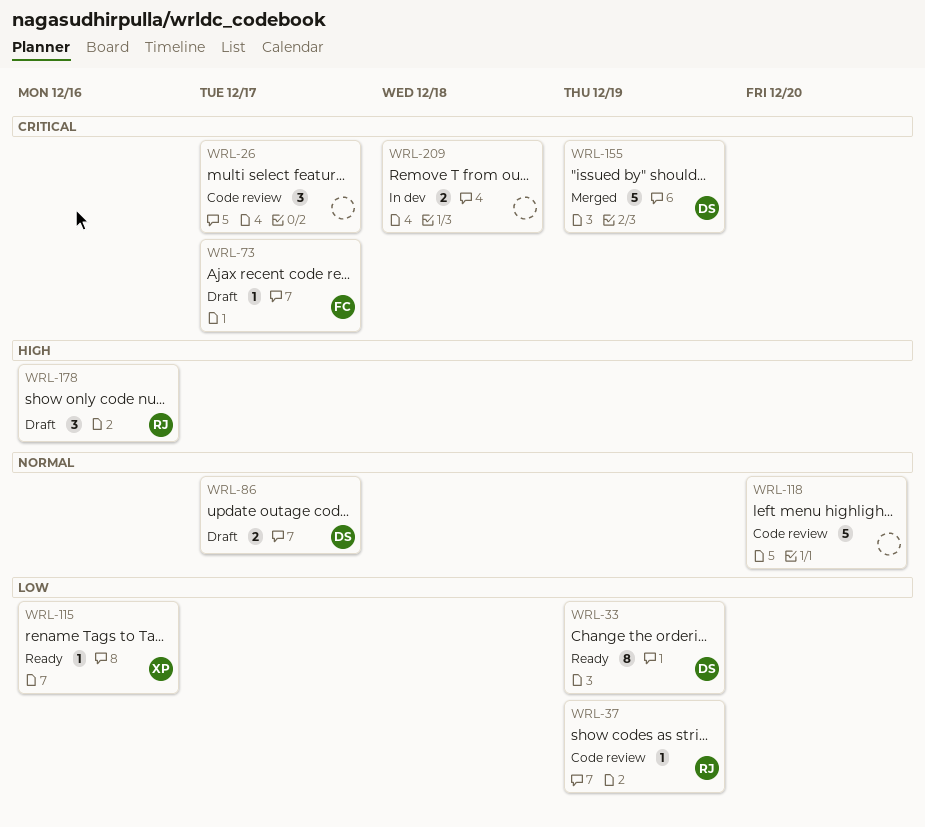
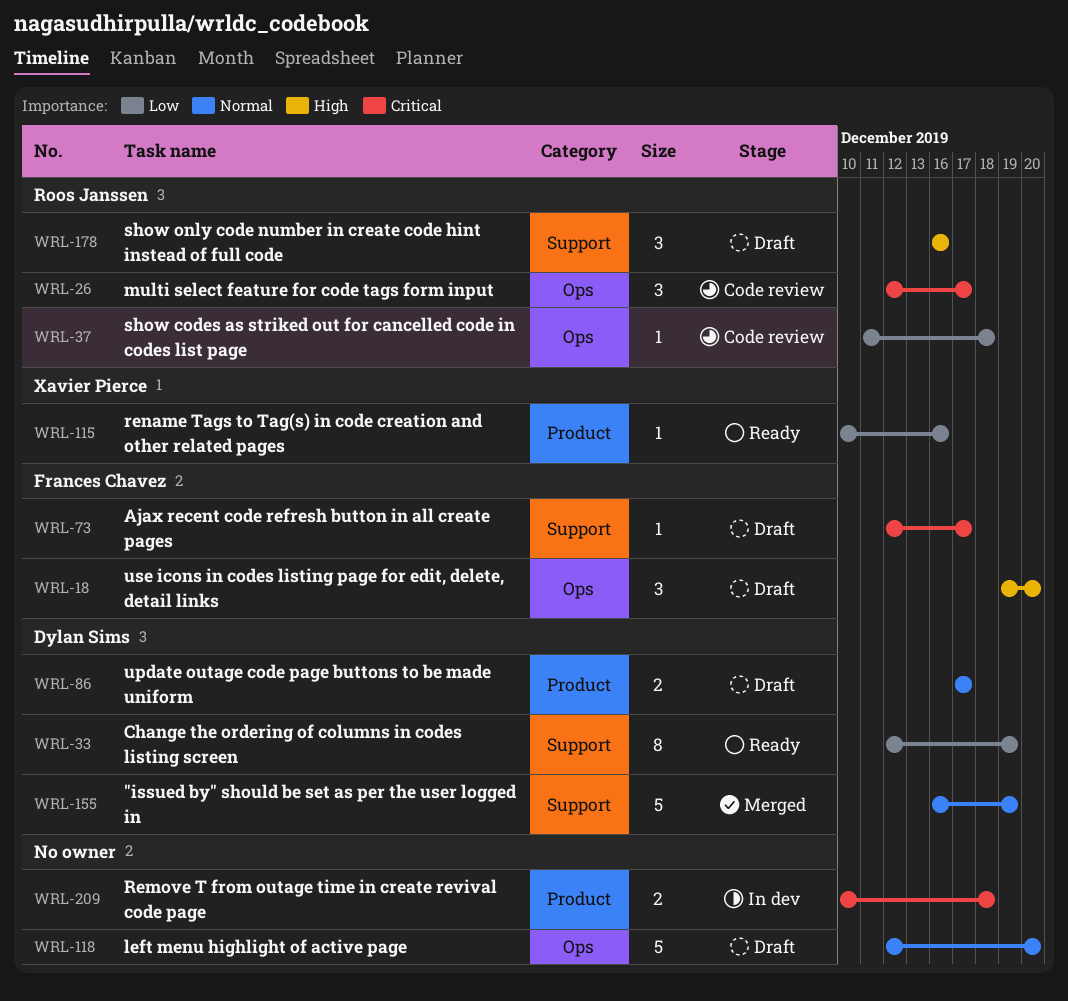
WRL-18: none -> present
WRL-26, owner: none -> Roos Janssen
WRL-37, due: Dec 19 -> Dec 18
WRL-118, status: Code review -> Draft
WRL-155, priority: Critical -> Normal

